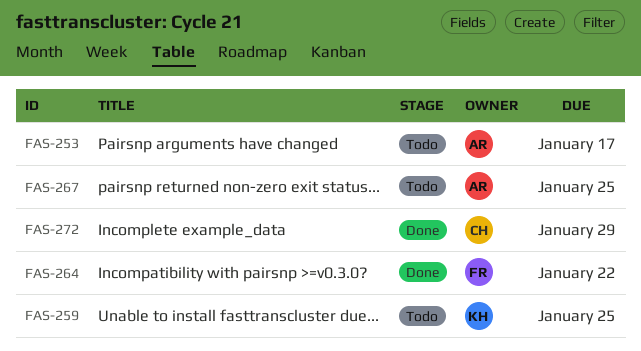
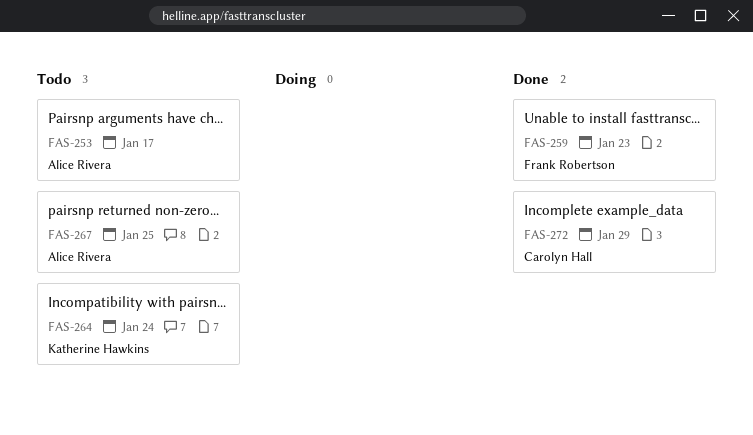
FAS-259, status: Todo -> Done
FAS-259, owner: Katherine Hawkins -> Frank Robertson
FAS-259, due: Jan 25 -> Jan 23
FAS-264, status: Done -> Todo
FAS-264, owner: Frank Robertson -> Katherine Hawkins
FAS-264, due: Jan 22 -> Jan 24

